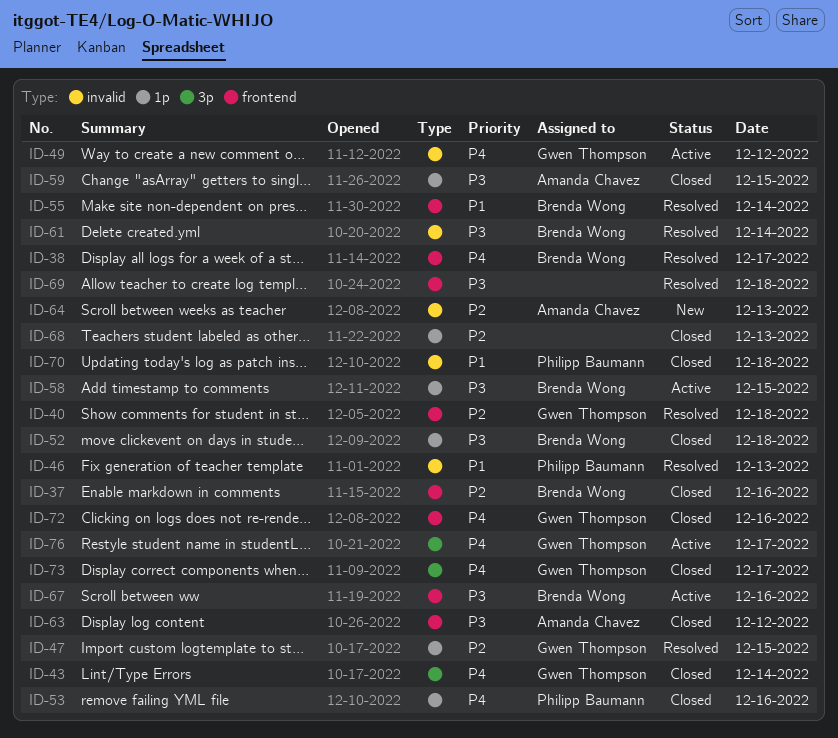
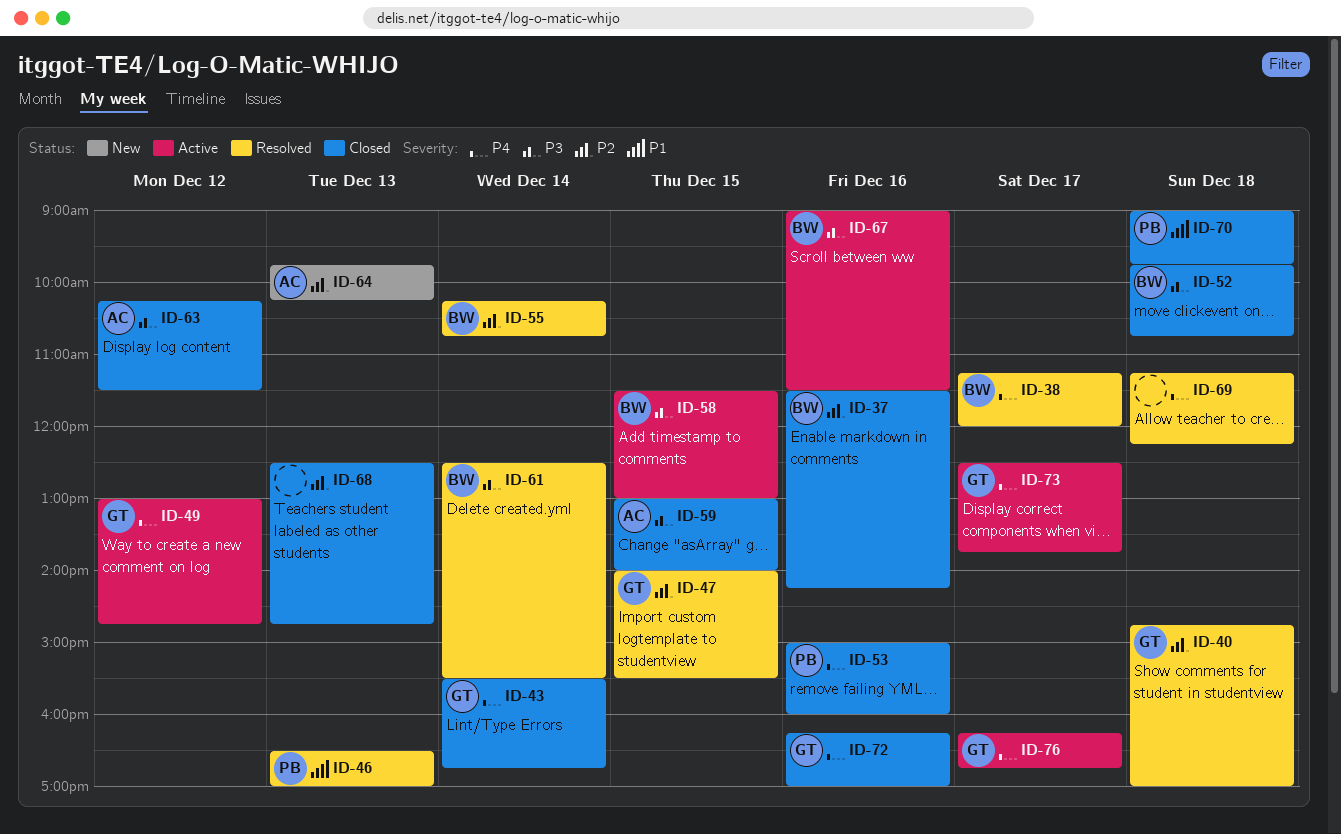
ID-55, priority: P1 -> P2
ID-69, priority: P3 -> P4
ID-73, status: Closed -> Active

